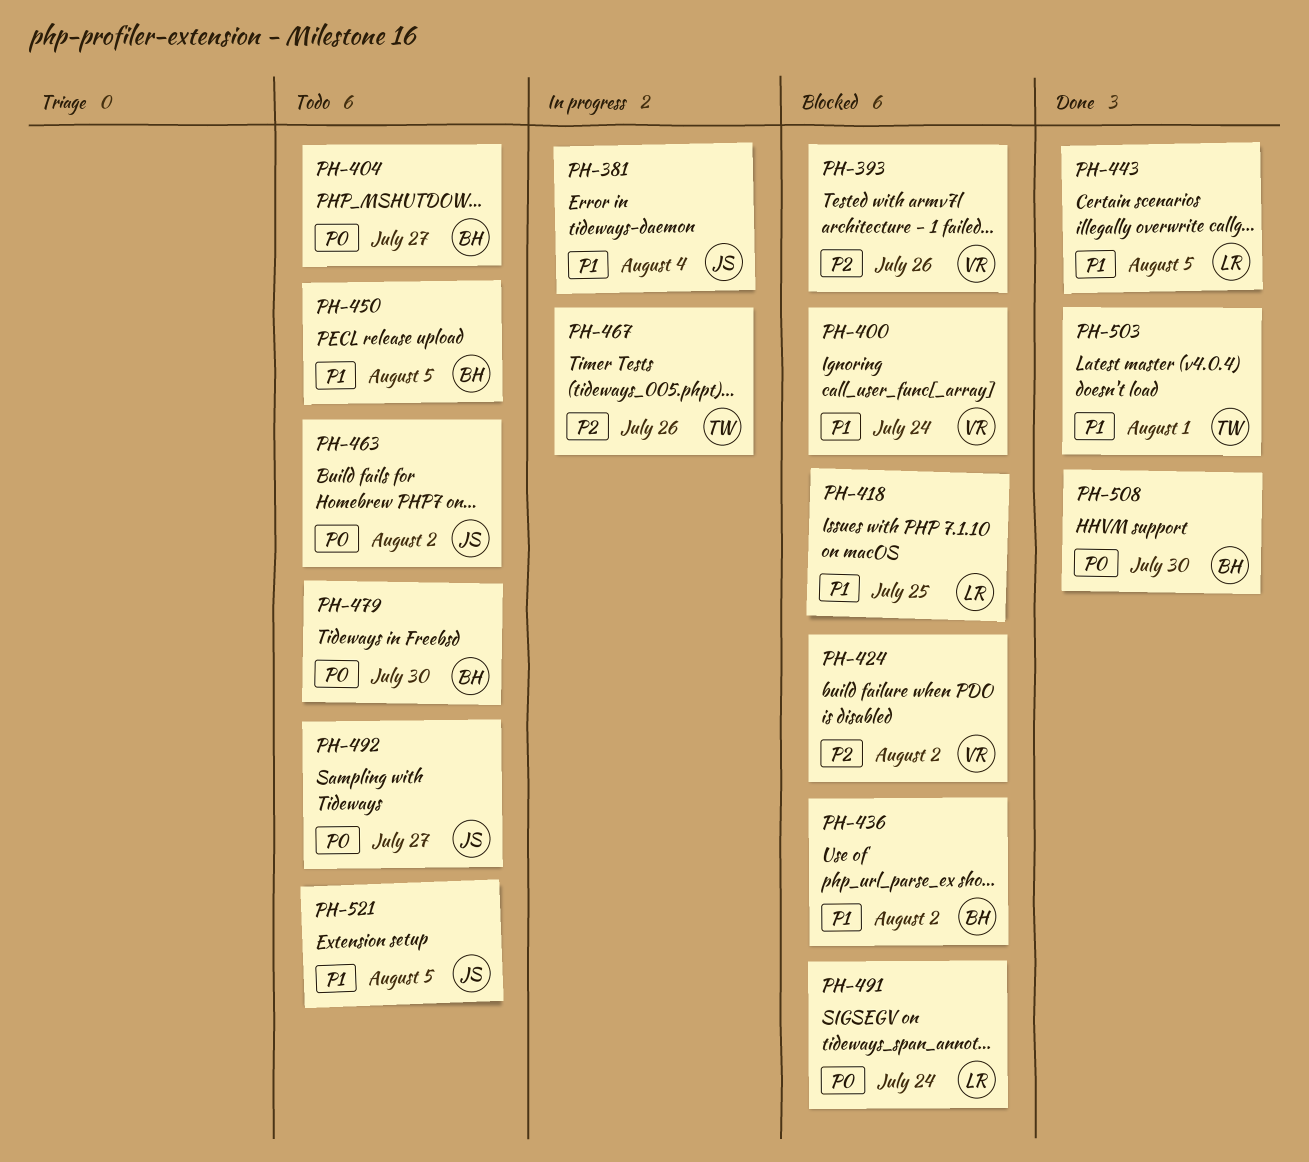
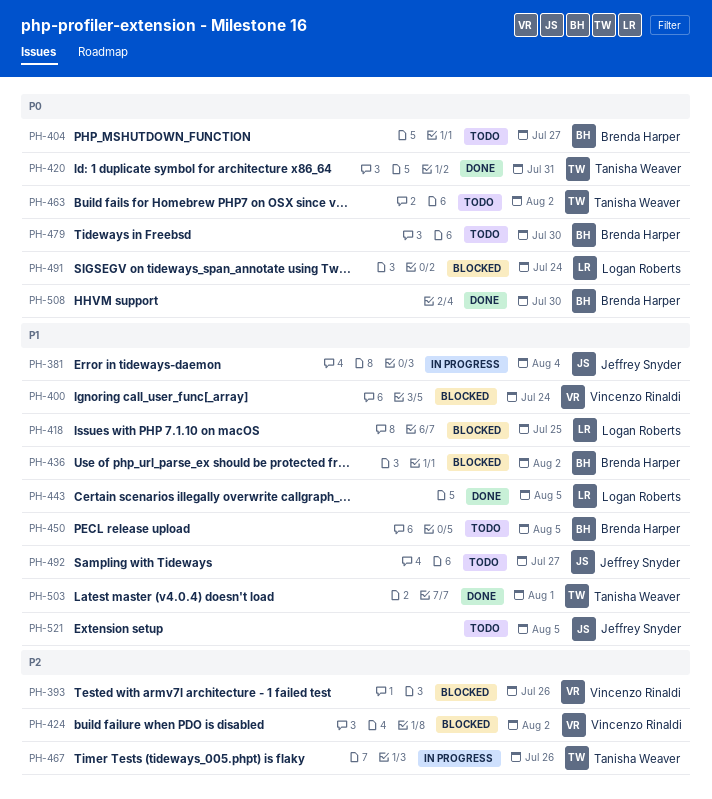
PH-420: none -> present
PH-463, owner: Jeffrey Snyder -> Tanisha Weaver
PH-492, priority: P0 -> P1

